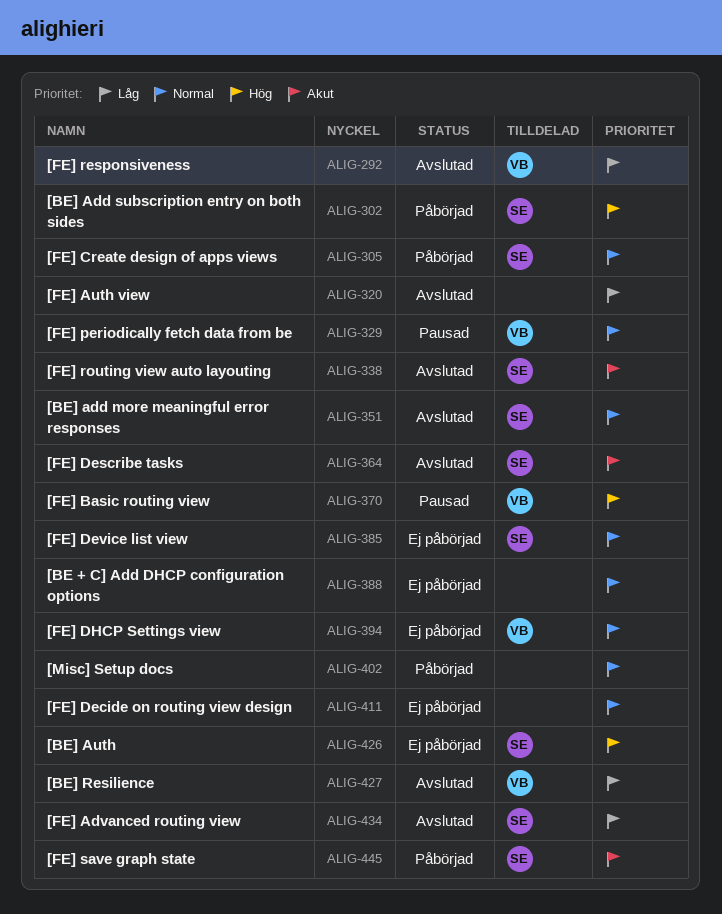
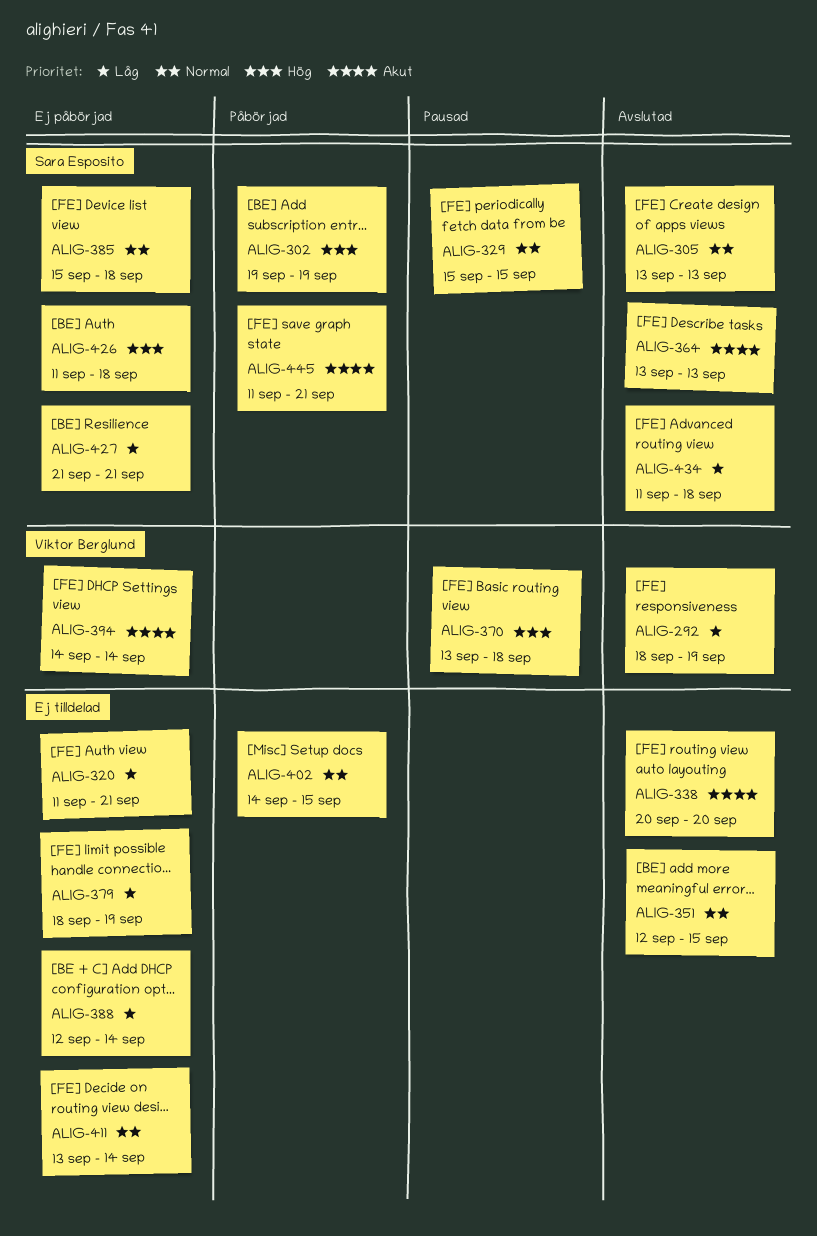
ALIG-305, status: Påbörjad -> Avslutad
ALIG-320, status: Avslutad -> Ej påbörjad
ALIG-329, owner: Viktor Berglund -> Sara Esposito
ALIG-338, owner: Sara Esposito -> none
ALIG-351, owner: Sara Esposito -> none
ALIG-379: none -> present
ALIG-388, priority: Normal -> Låg
ALIG-394, priority: Normal -> Akut
ALIG-427, status: Avslutad -> Ej påbörjad
ALIG-427, owner: Viktor Berglund -> Sara Esposito

